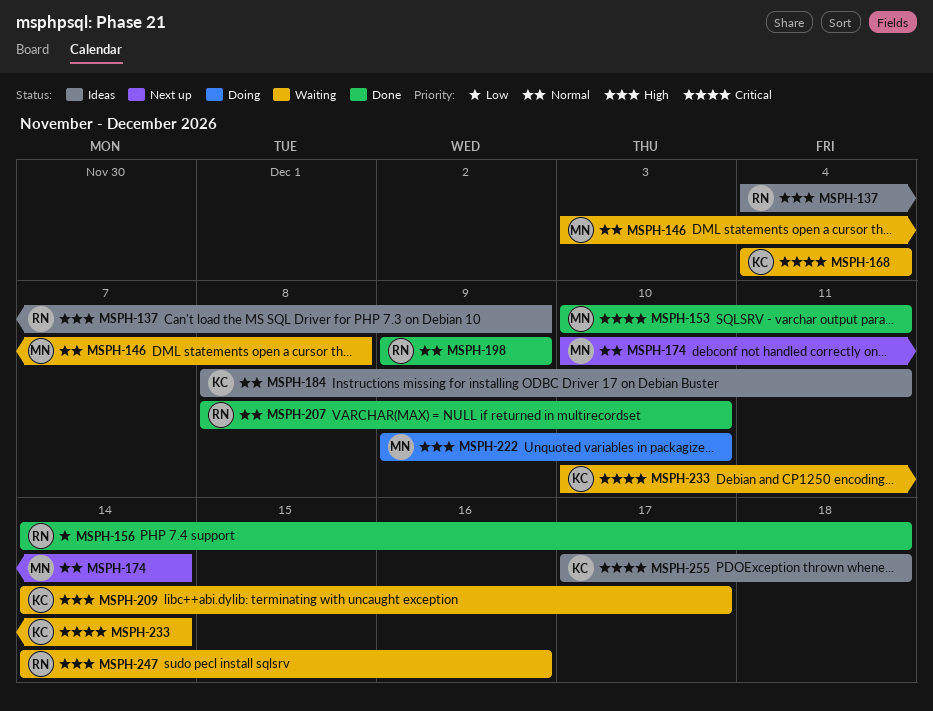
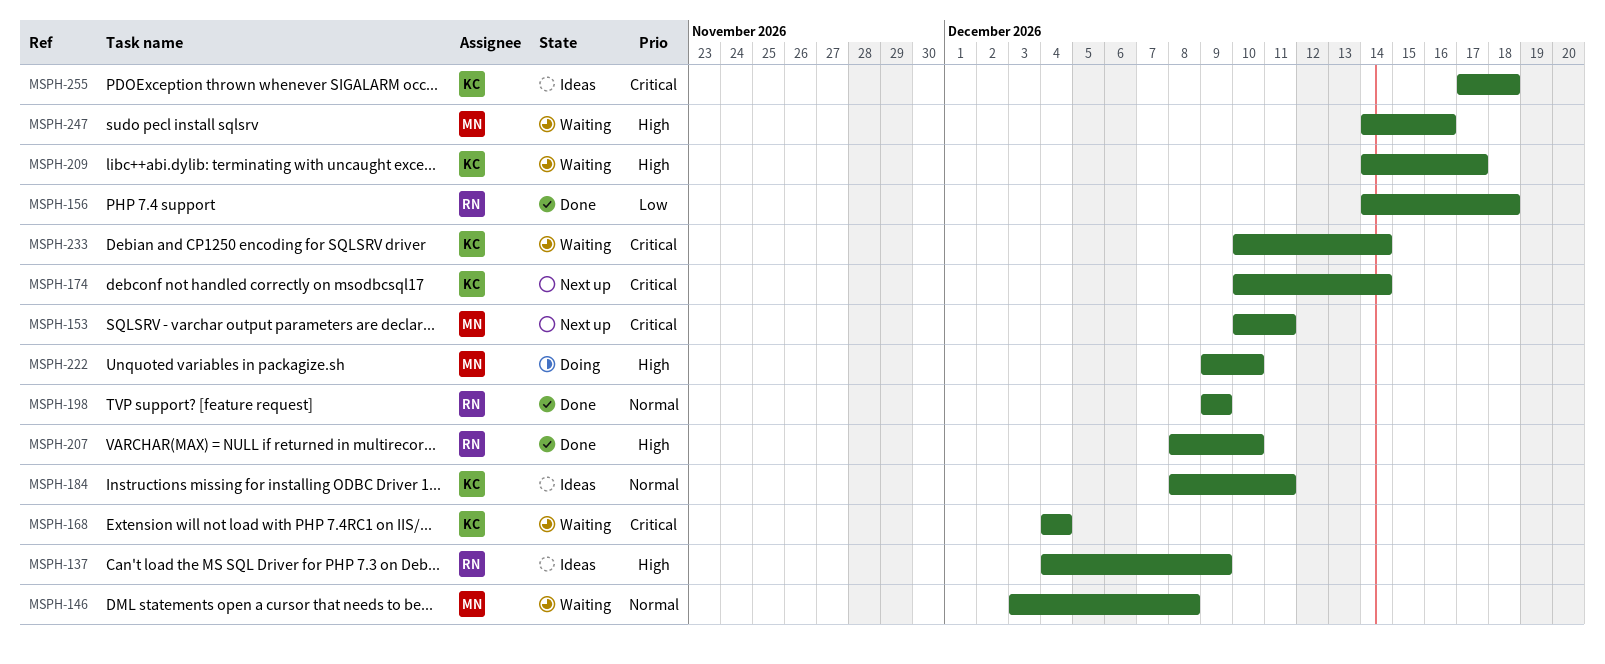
MSPH-153, status: Done -> Next up
MSPH-174, owner: MN -> KC
MSPH-174, priority: Normal -> Critical
MSPH-207, priority: Normal -> High
MSPH-247, owner: RN -> MN

